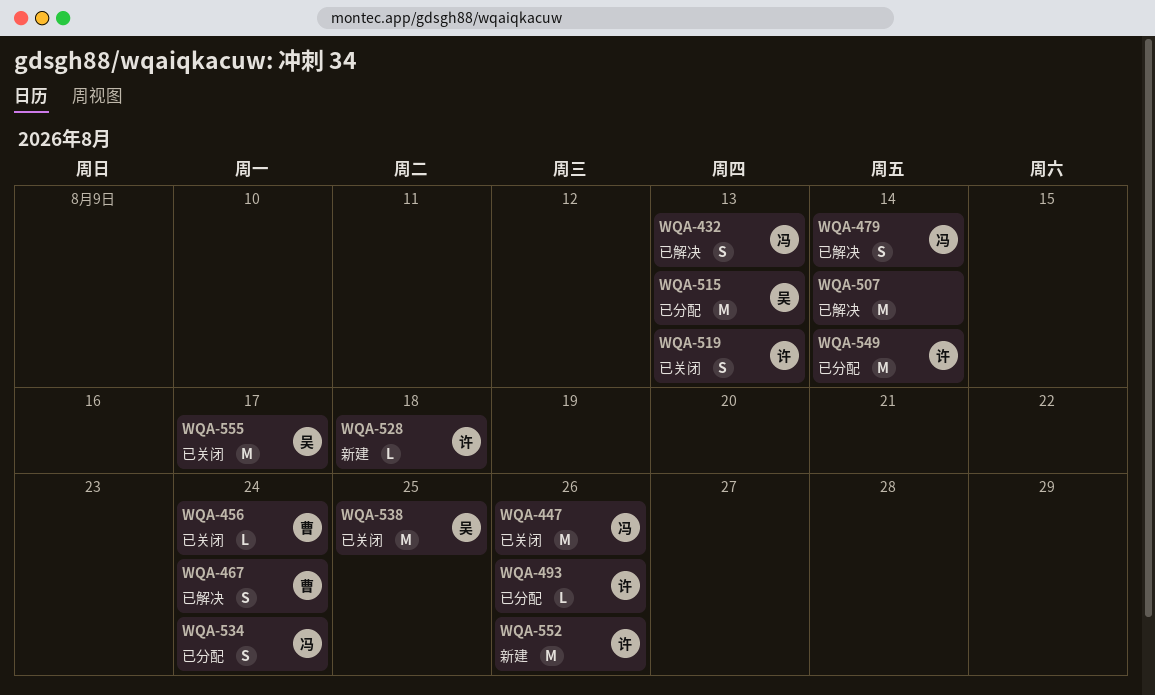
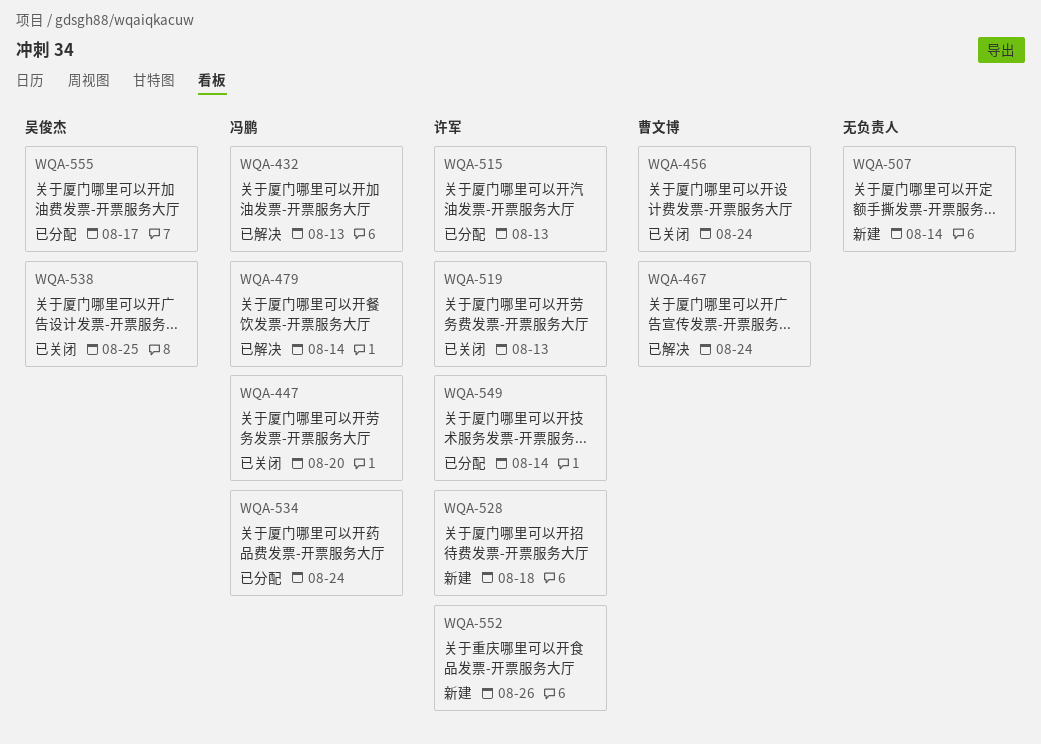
WQA-447, due: Aug 26 -> Aug 20
WQA-493: present -> none
WQA-507, status: 已解决 -> 新建
WQA-515, owner: 吴俊杰 -> 许军
WQA-555, status: 已关闭 -> 已分配

